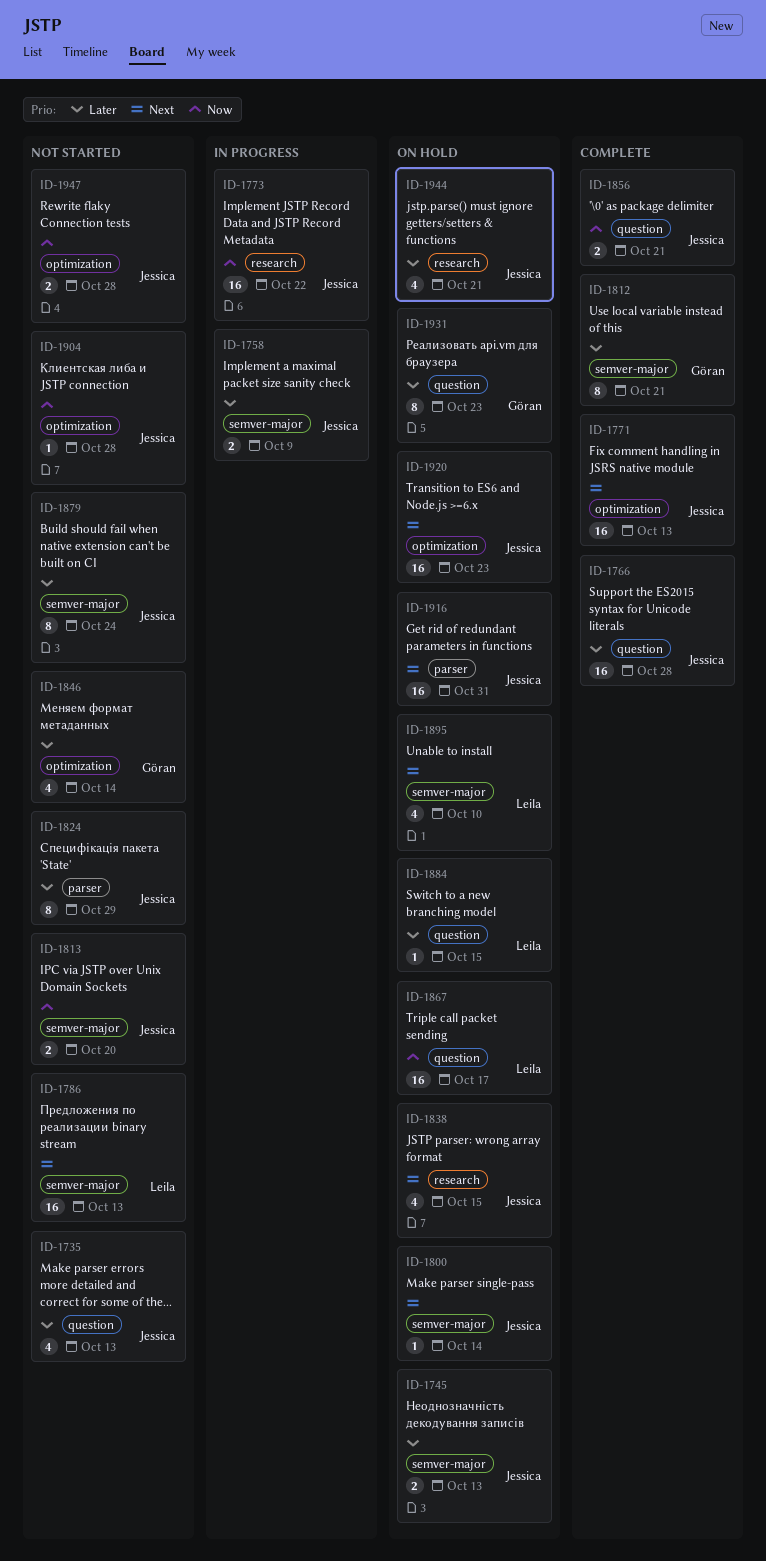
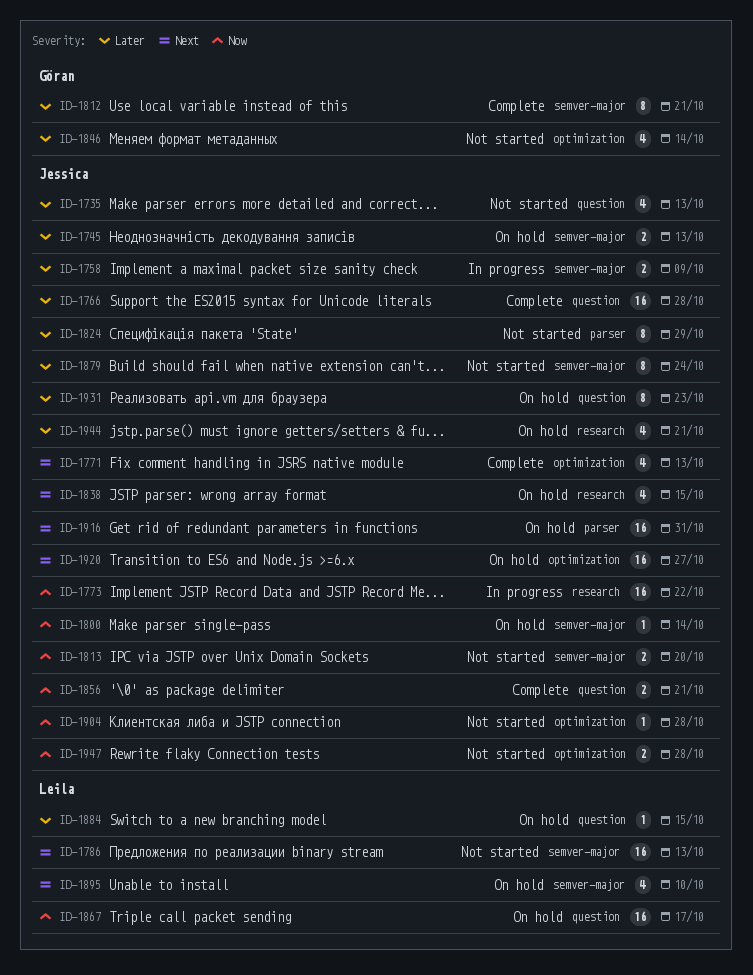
ID-1771, estimate: 16 -> 4
ID-1800, priority: Next -> Now
ID-1920, due: Oct 23 -> Oct 27
ID-1931, owner: Göran -> Jessica

